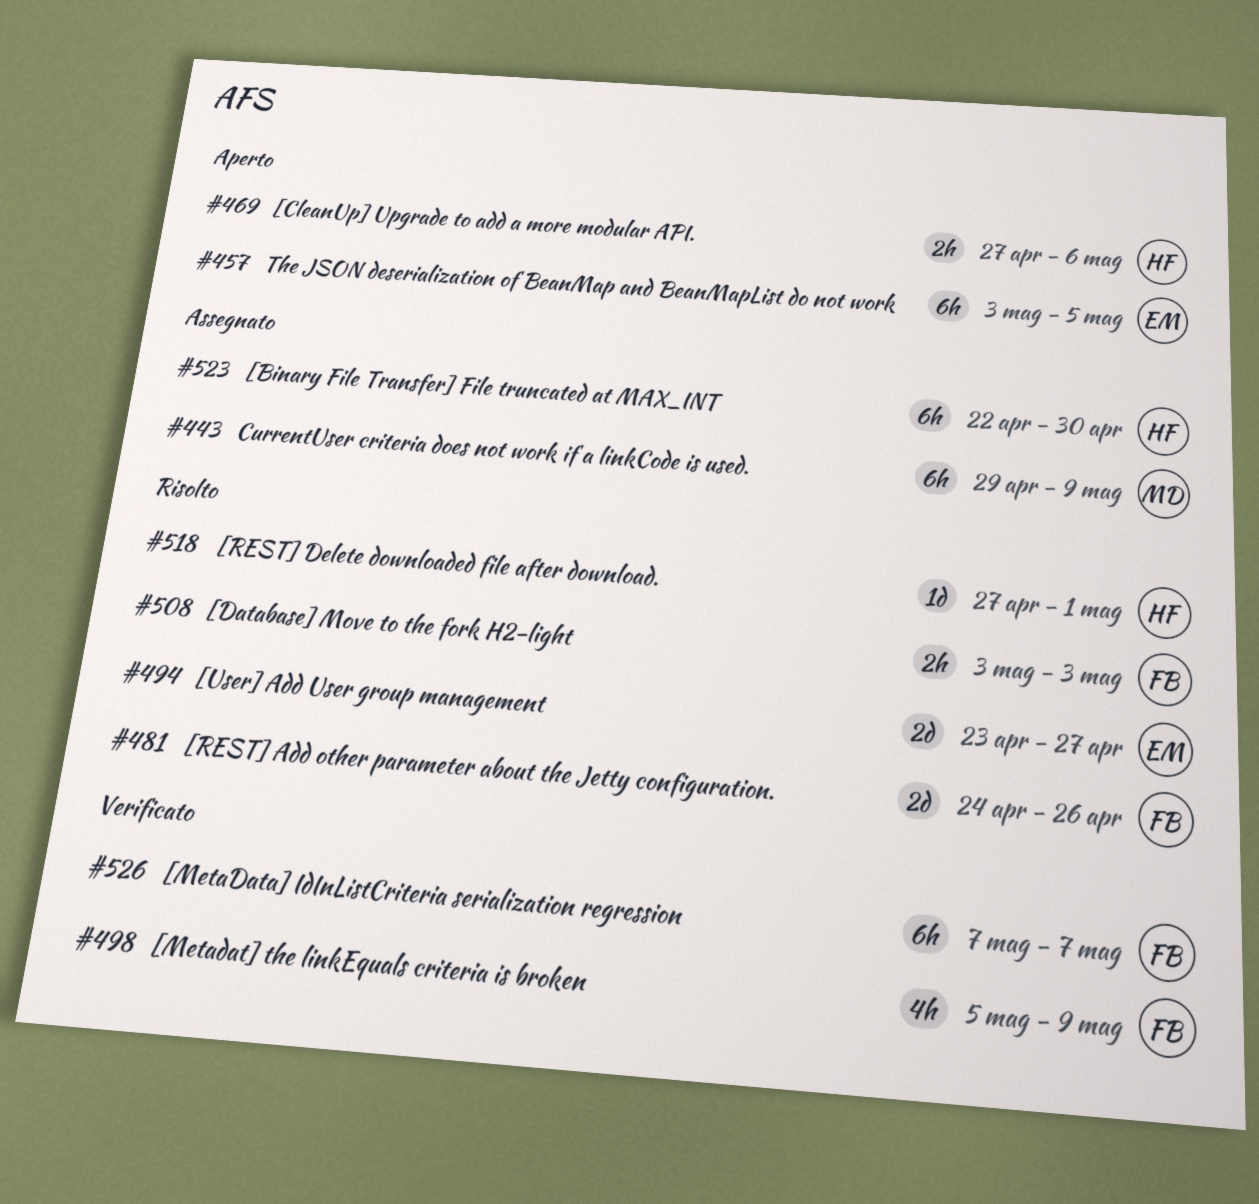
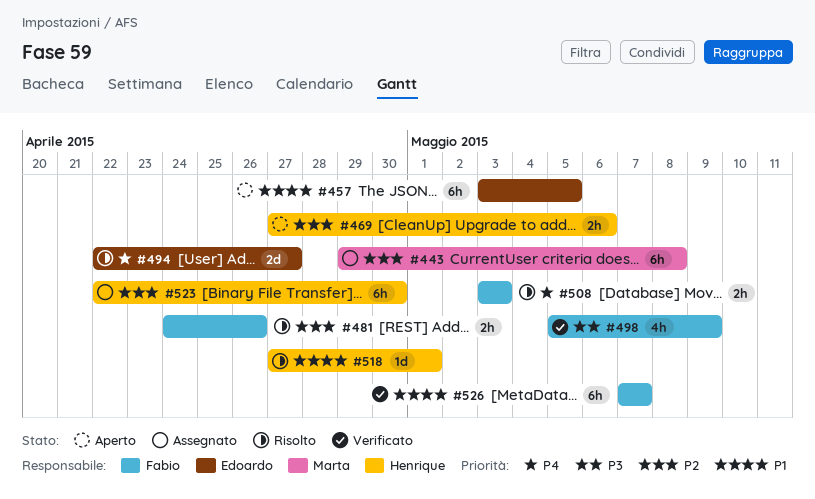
#443, due: May 9 -> May 8
#481, estimate: 2d -> 2h
#494, start: Apr 23 -> Apr 22

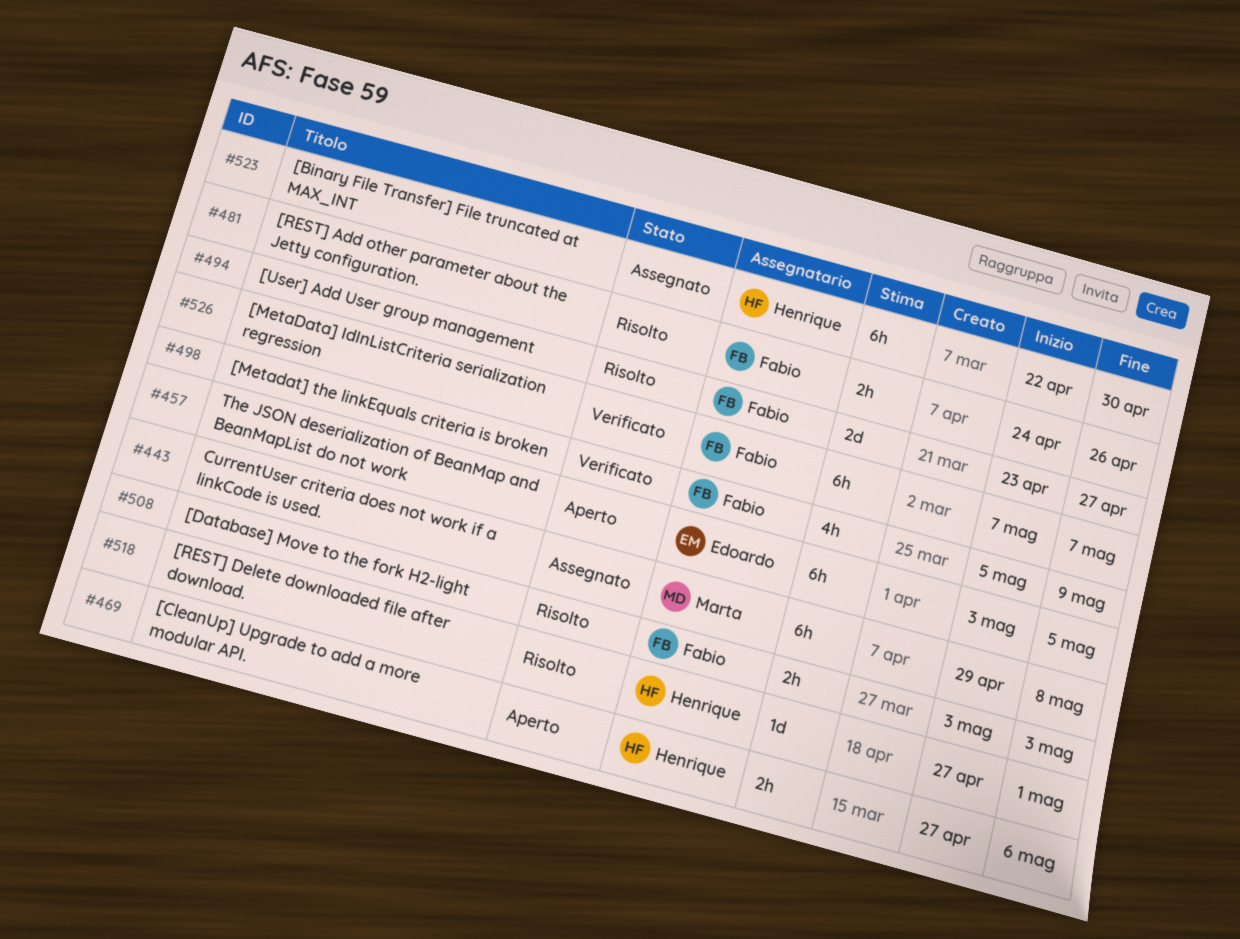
#494, owner: Edoardo -> Fabio
#494, start: Apr 22 -> Apr 23

